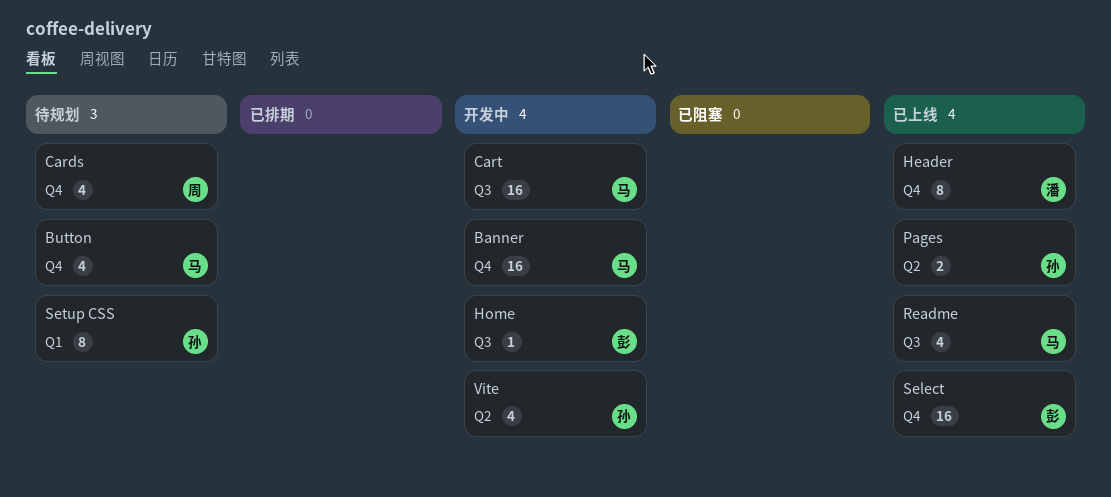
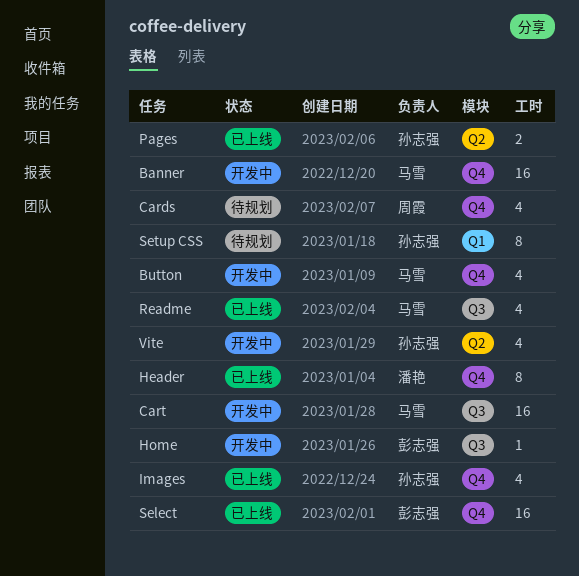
Button, status: 待规划 -> 开发中
Images: none -> present

